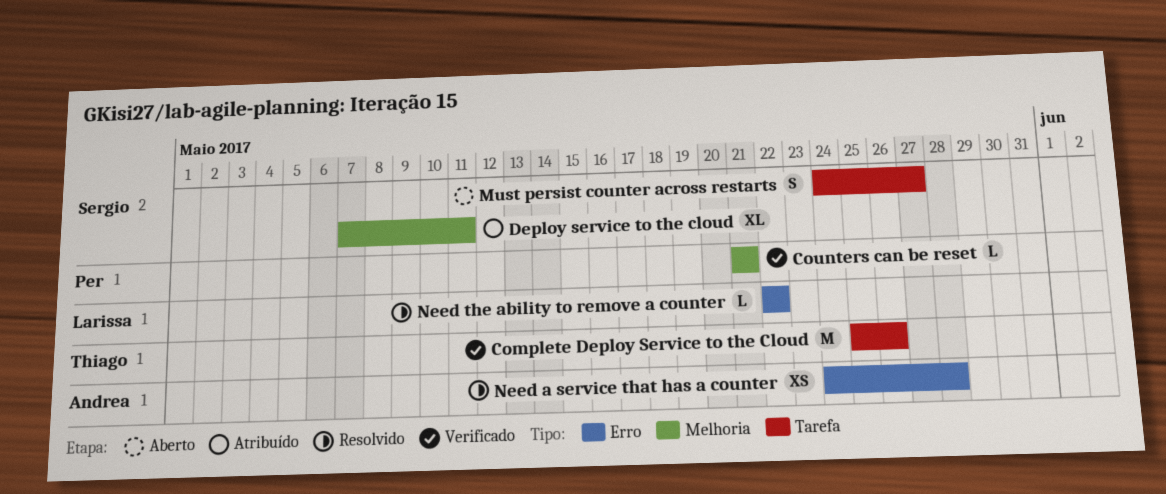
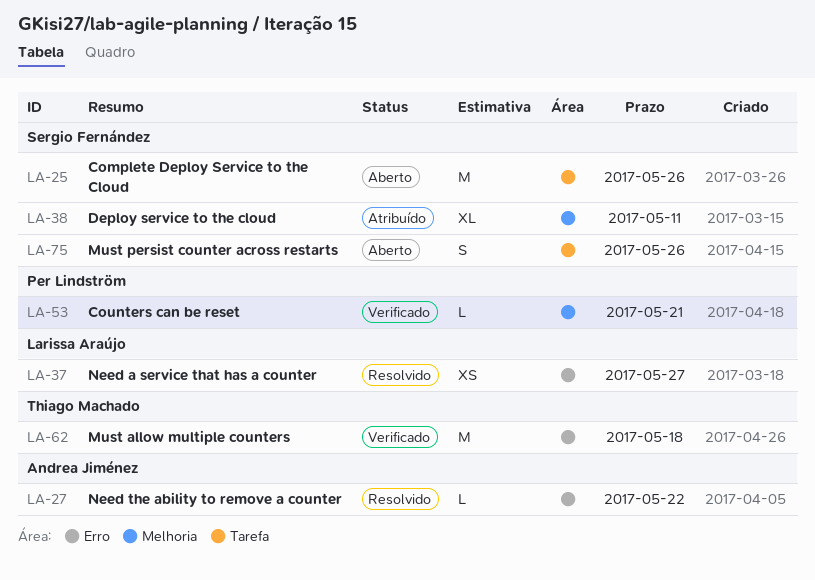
Complete Deploy Service to the Cloud, status: Verificado -> Aberto
Complete Deploy Service to the Cloud, owner: Thiago Machado -> Sergio Fernández
Must allow multiple counters: none -> present
Must persist counter across restarts, due: May 27 -> May 26
Need a service that has a counter, owner: Andrea Jiménez -> Larissa Araújo
Need a service that has a counter, due: May 28 -> May 27
Need the ability to remove a counter, owner: Larissa Araújo -> Andrea Jiménez

